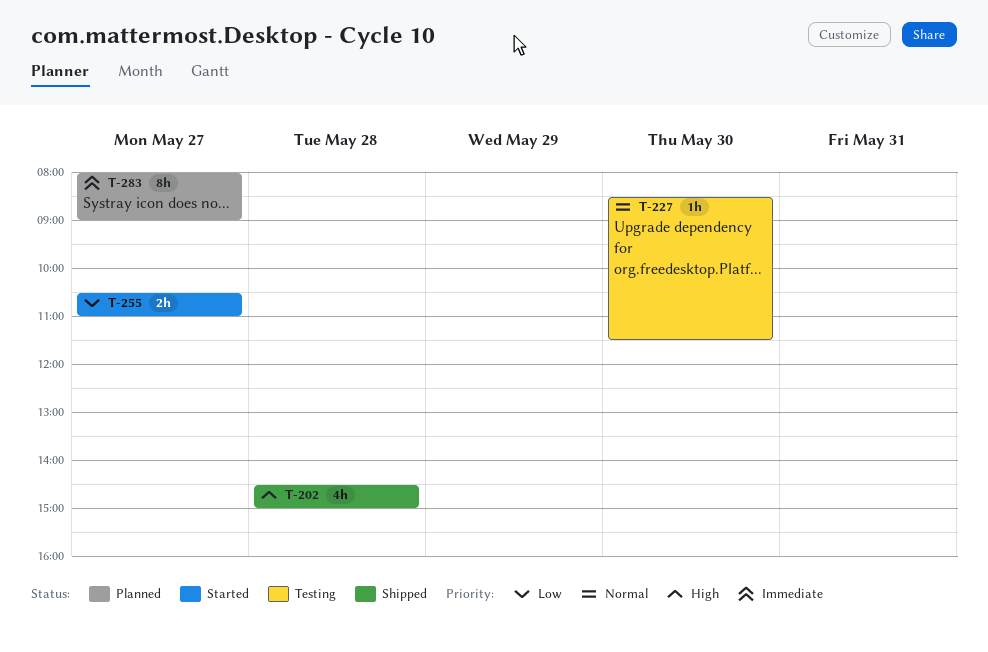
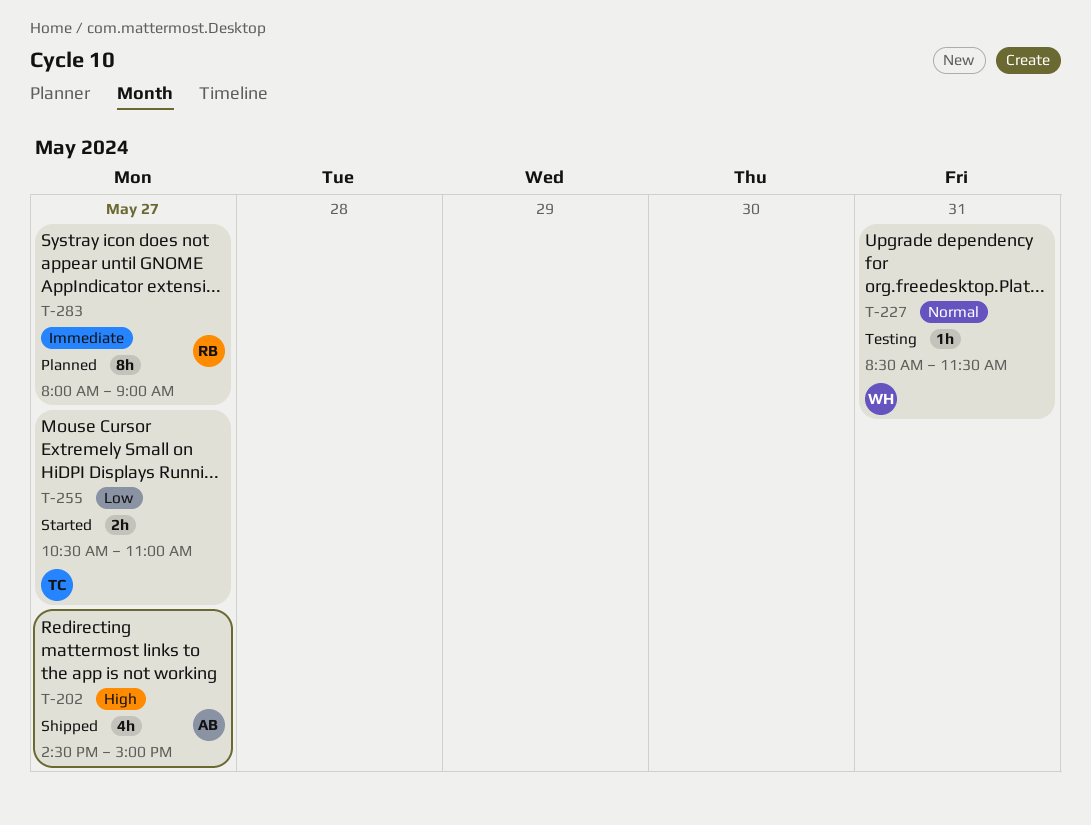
T-202, day: May 28 -> May 27
T-227, day: May 30 -> May 31

